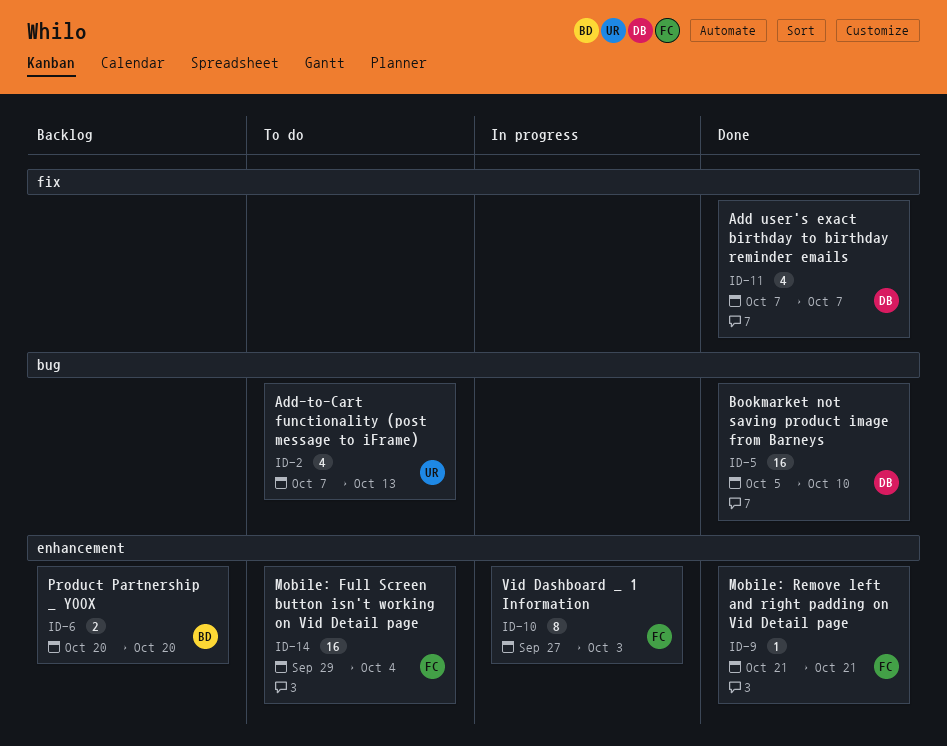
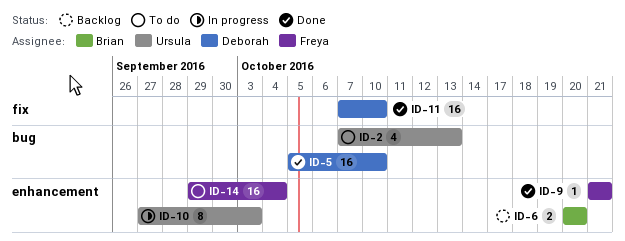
ID-10, owner: Freya -> Ursula
ID-11, estimate: 4 -> 16
ID-11, due: Oct 7 -> Oct 10

